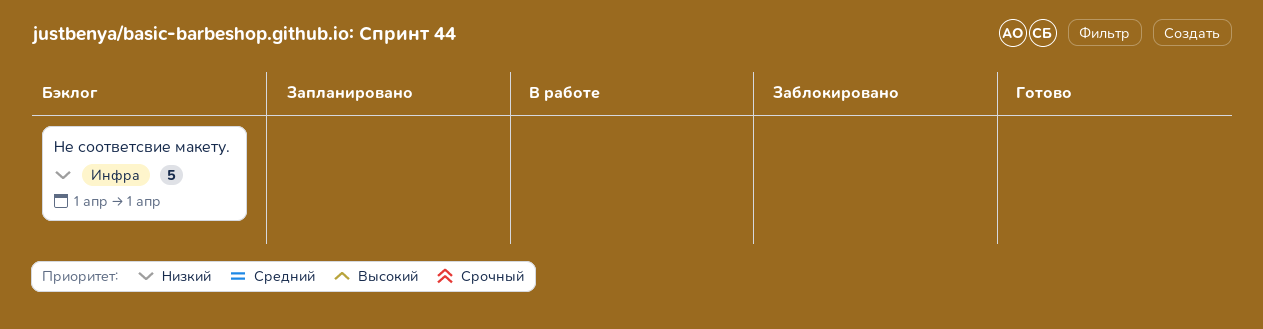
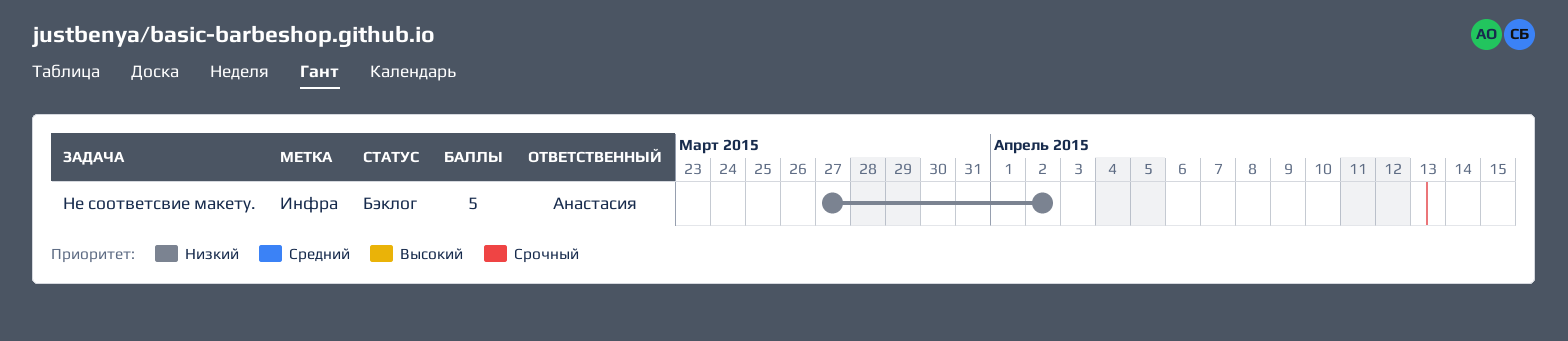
Не соответсвие макету., start: Apr 1 -> Mar 27
Не соответсвие макету., due: Apr 1 -> Apr 2

